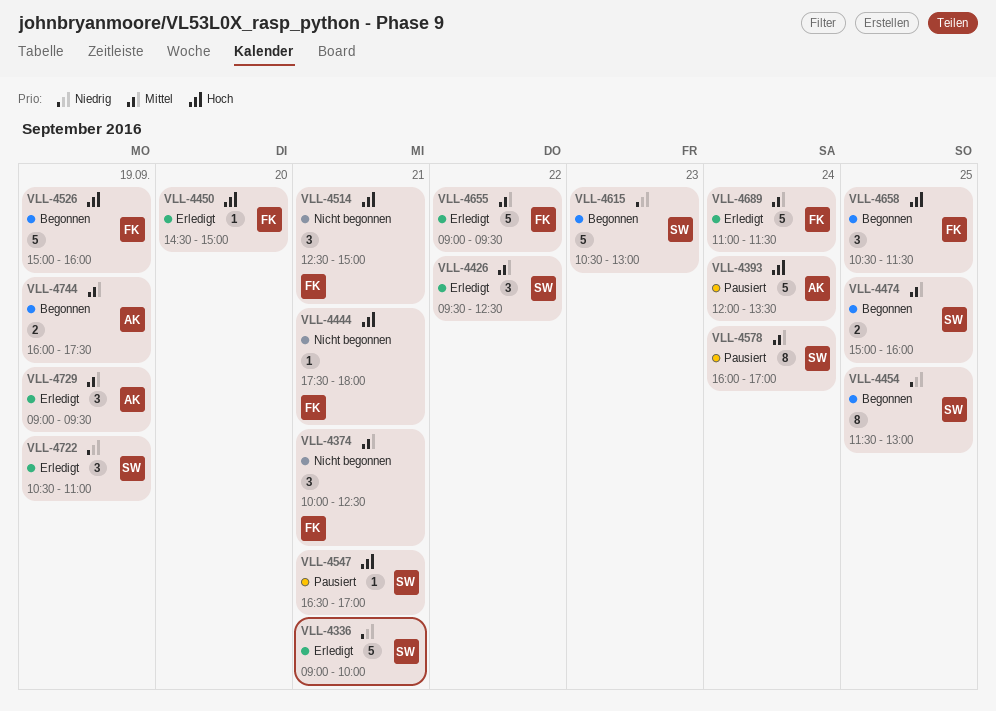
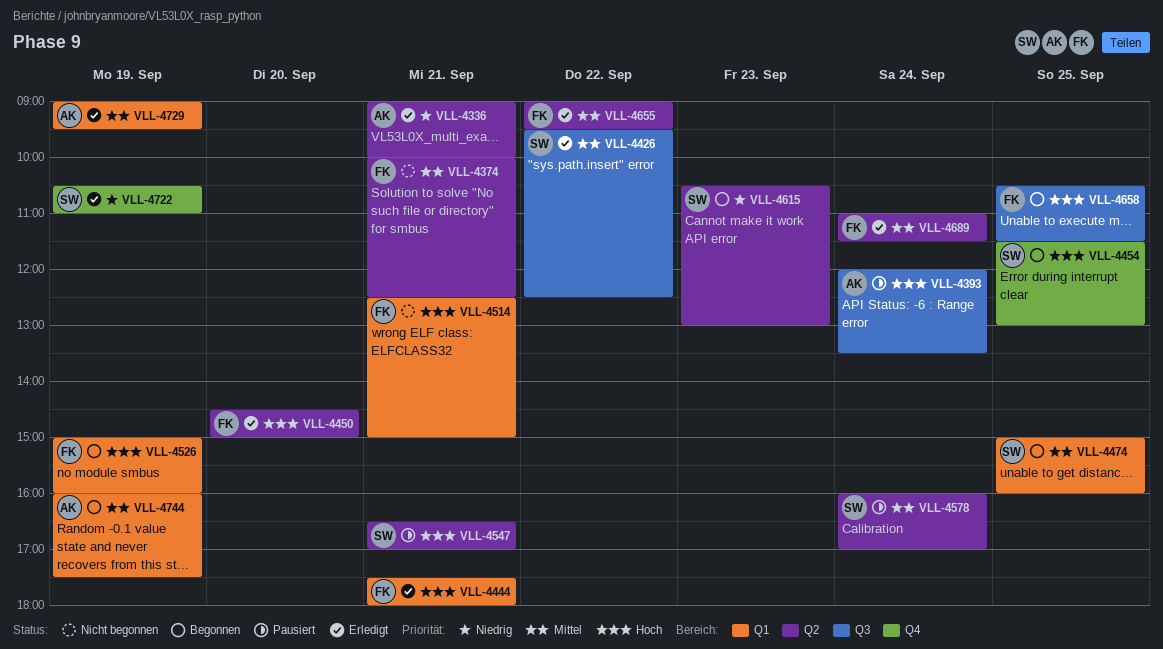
VLL-4336, owner: SW -> AK
VLL-4444, status: Nicht begonnen -> Erledigt
VLL-4454, priority: Niedrig -> Hoch

